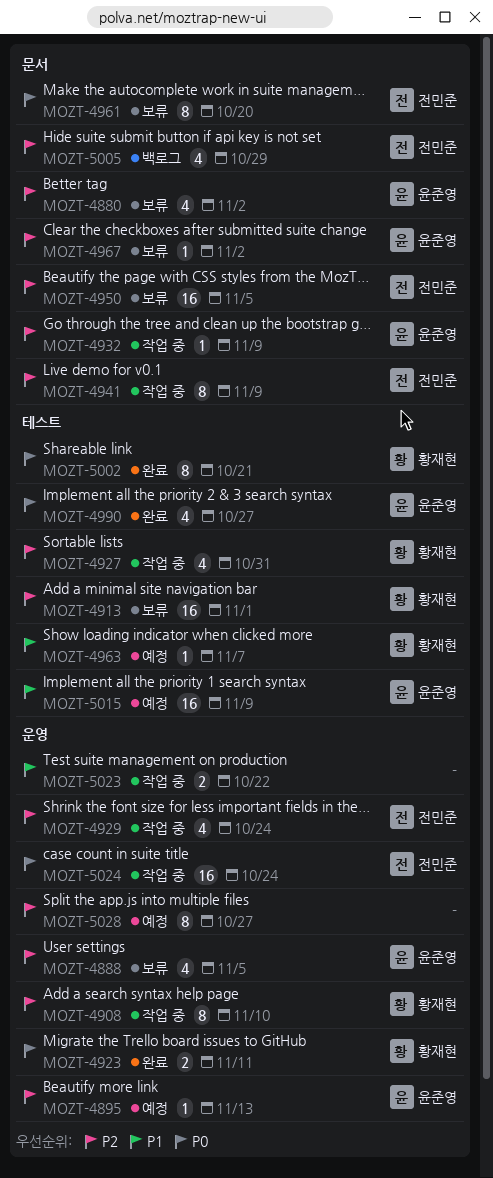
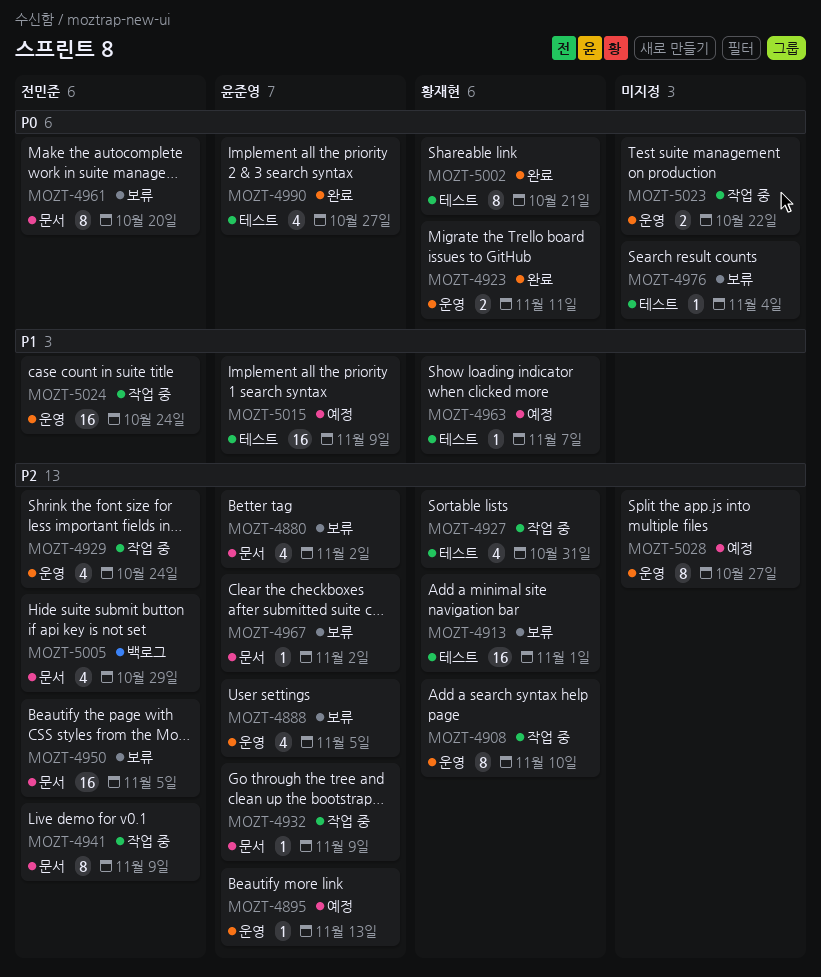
MOZT-4976: none -> present
MOZT-5023, priority: P1 -> P0
MOZT-5024, priority: P0 -> P1

